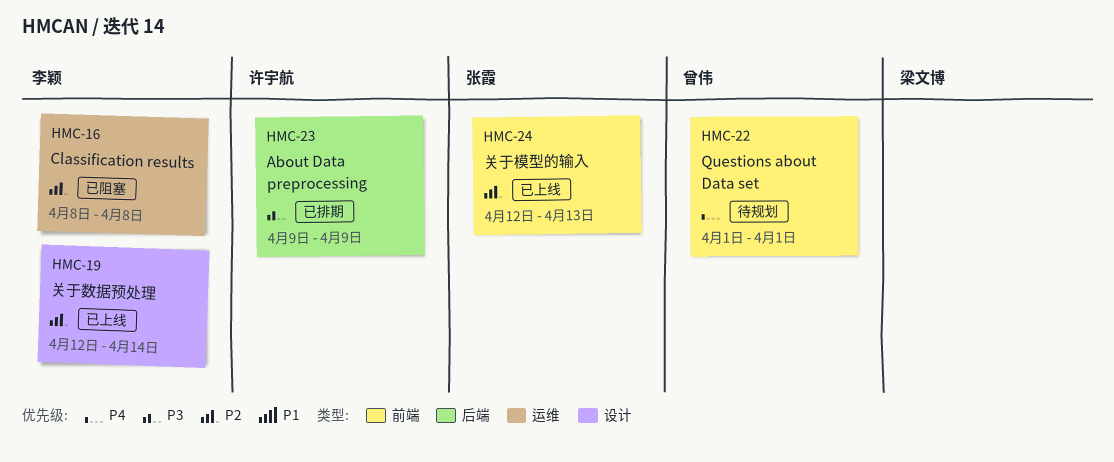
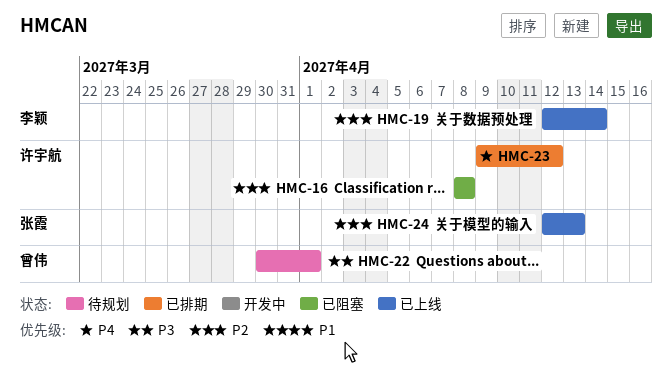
HMC-16, owner: 李颖 -> 许宇航
HMC-22, priority: P4 -> P3
HMC-22, start: Apr 1 -> Mar 30
HMC-23, priority: P3 -> P4
HMC-23, due: Apr 9 -> Apr 12

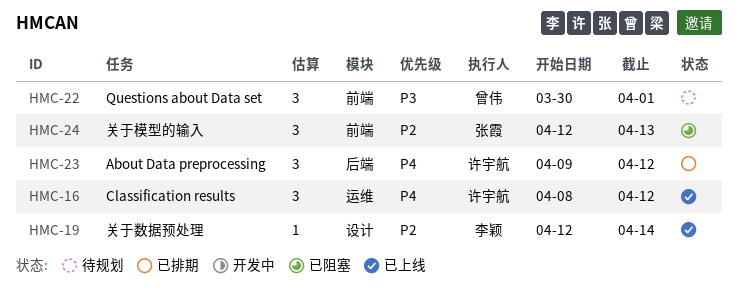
HMC-16, status: 已阻塞 -> 已上线
HMC-16, priority: P2 -> P4
HMC-16, due: Apr 8 -> Apr 12
HMC-24, status: 已上线 -> 已阻塞

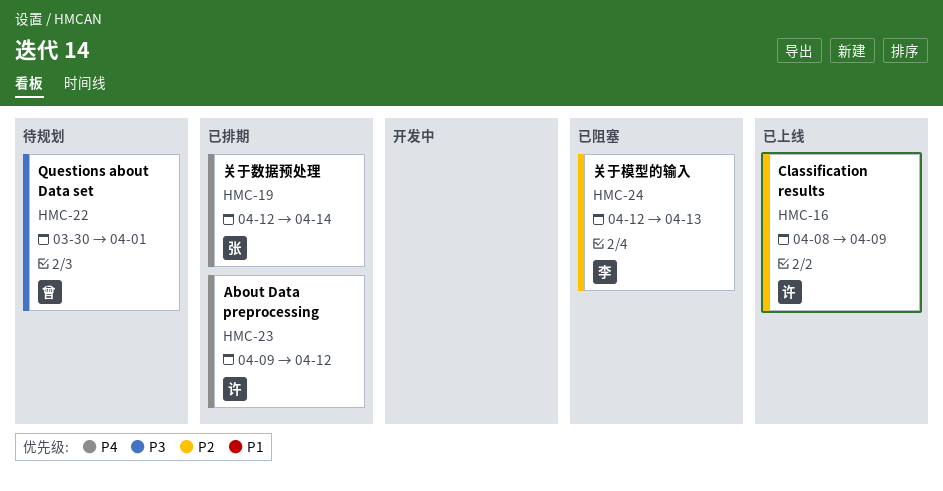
HMC-16, priority: P4 -> P2
HMC-16, due: Apr 12 -> Apr 9
HMC-19, status: 已上线 -> 已排期
HMC-19, owner: 李颖 -> 张霞
HMC-19, priority: P2 -> P4
HMC-24, owner: 张霞 -> 李颖

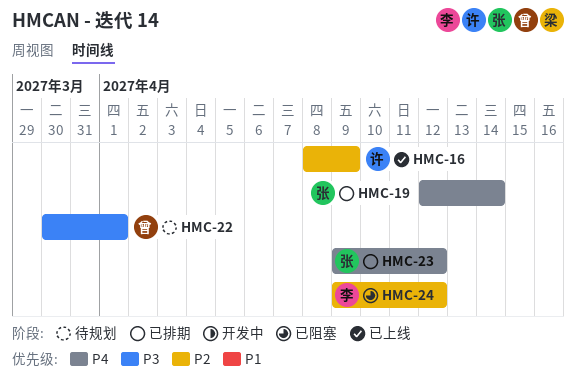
HMC-23, owner: 许 -> 张
HMC-24, start: Apr 12 -> Apr 9
HMC-24, due: Apr 13 -> Apr 12

